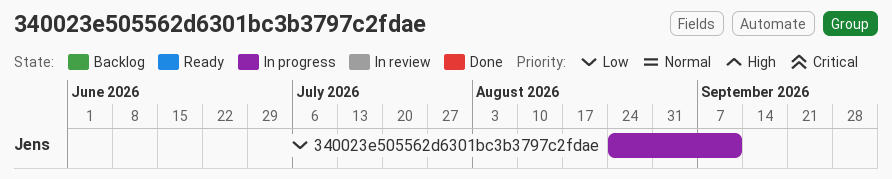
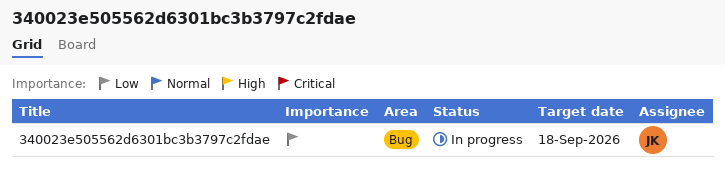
340023e505562d6301bc3b3797c2fdae, due: Sep 11 -> Sep 18

